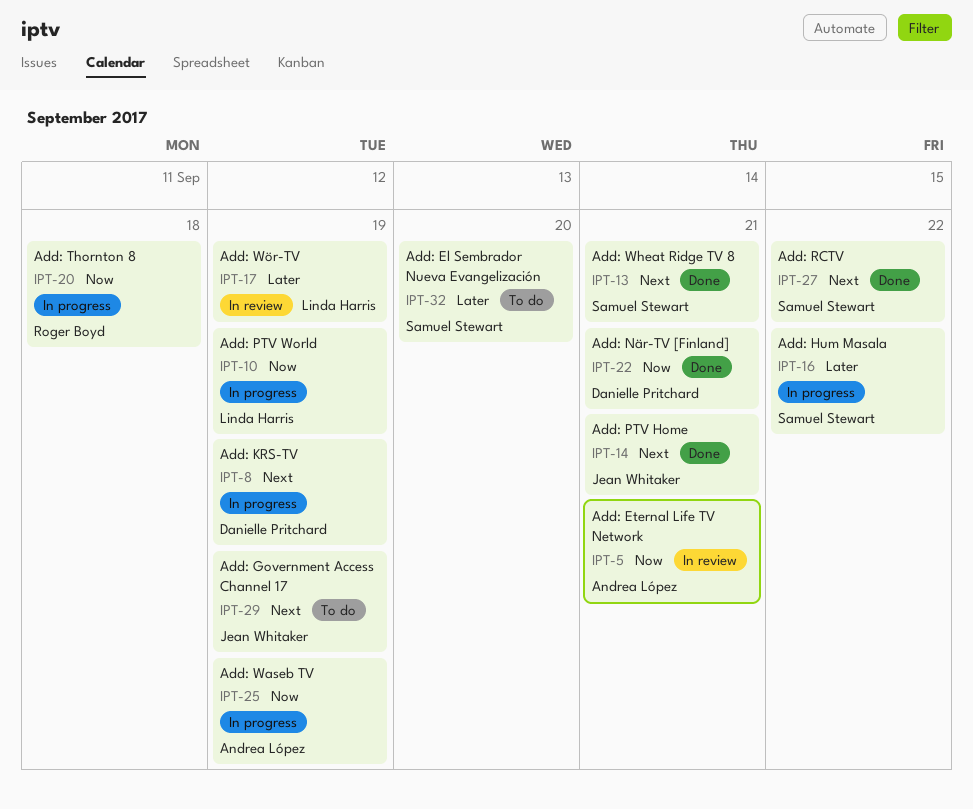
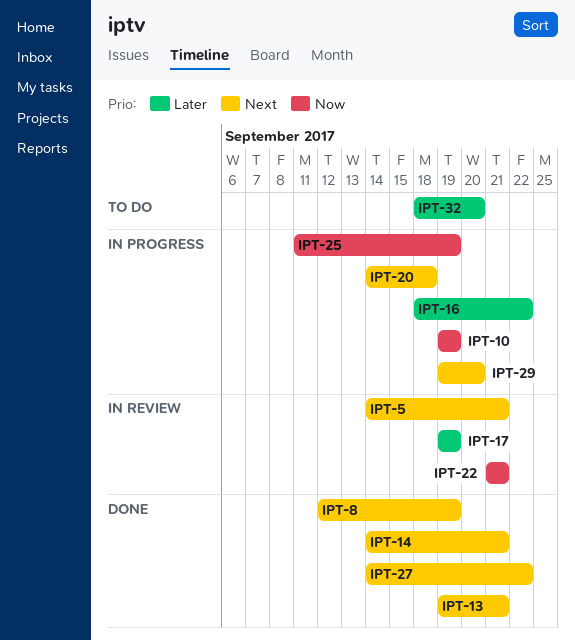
IPT-5, priority: Now -> Next
IPT-8, status: In progress -> Done
IPT-20, priority: Now -> Next
IPT-22, status: Done -> In review
IPT-29, status: To do -> In progress
IPT-29, due: Sep 19 -> Sep 20

